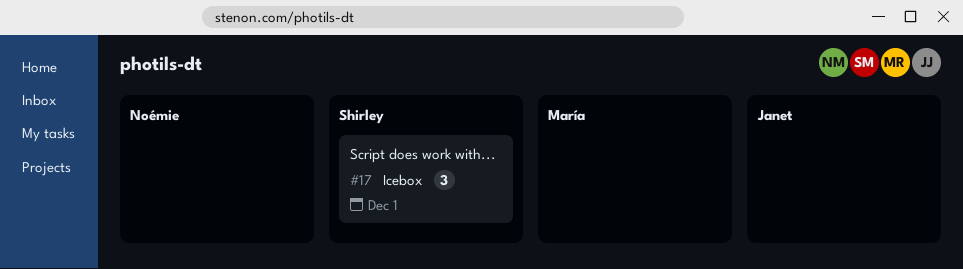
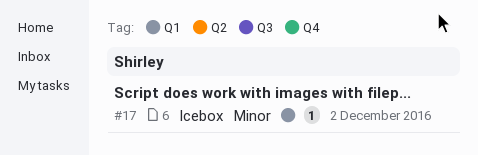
#17, estimate: 3 -> 1
#17, due: Dec 1 -> Dec 2

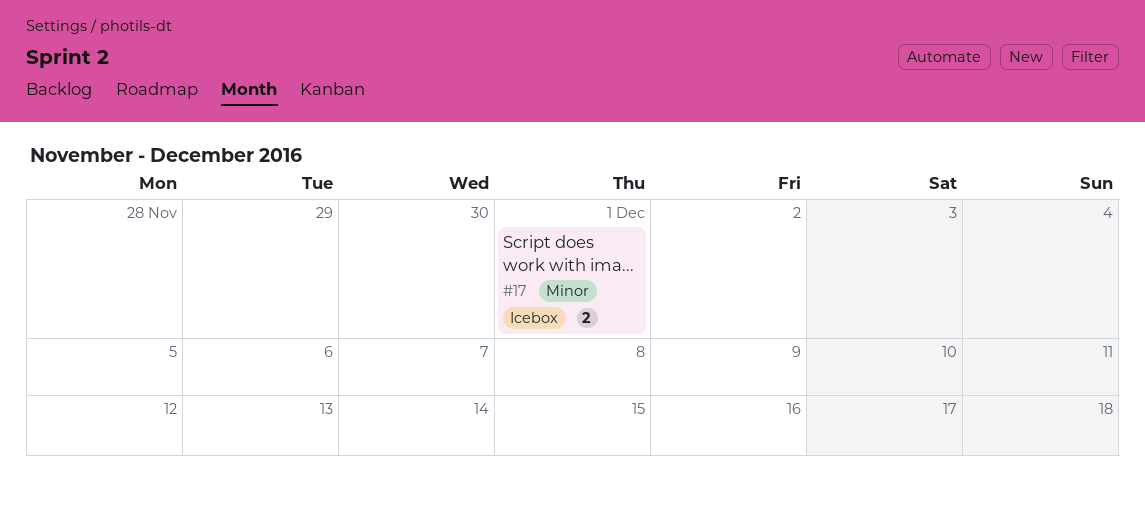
#17, estimate: 1 -> 2
#17, due: Dec 2 -> Dec 1

